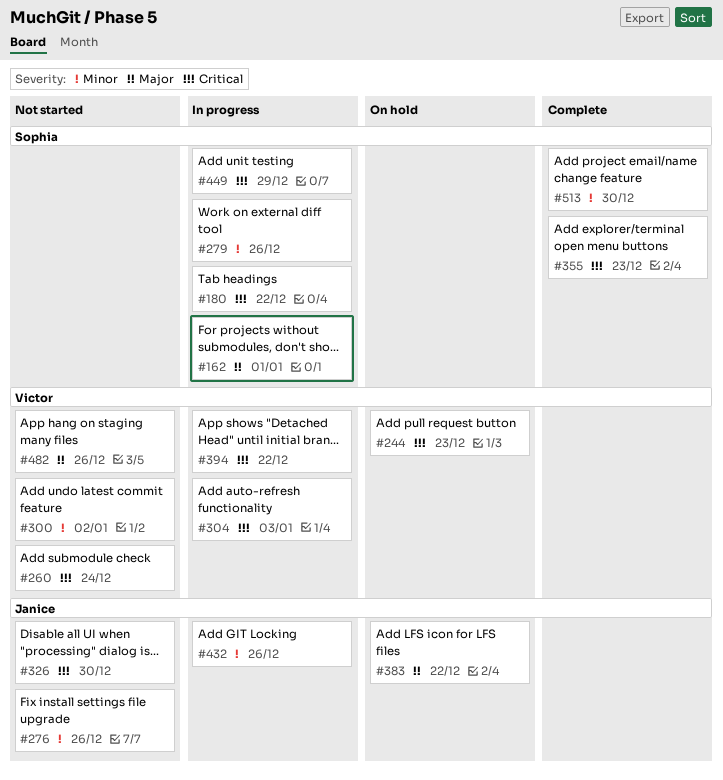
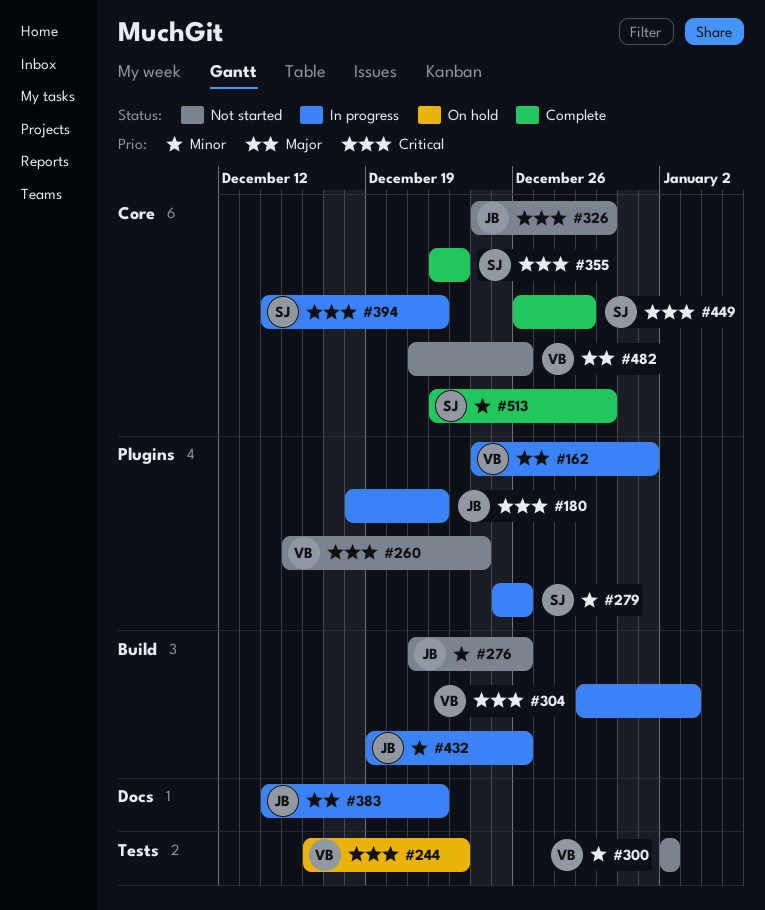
#162, owner: Sophia -> Victor
#180, owner: Sophia -> Janice
#383, status: On hold -> In progress
#394, owner: Victor -> Sophia
#449, status: In progress -> Complete

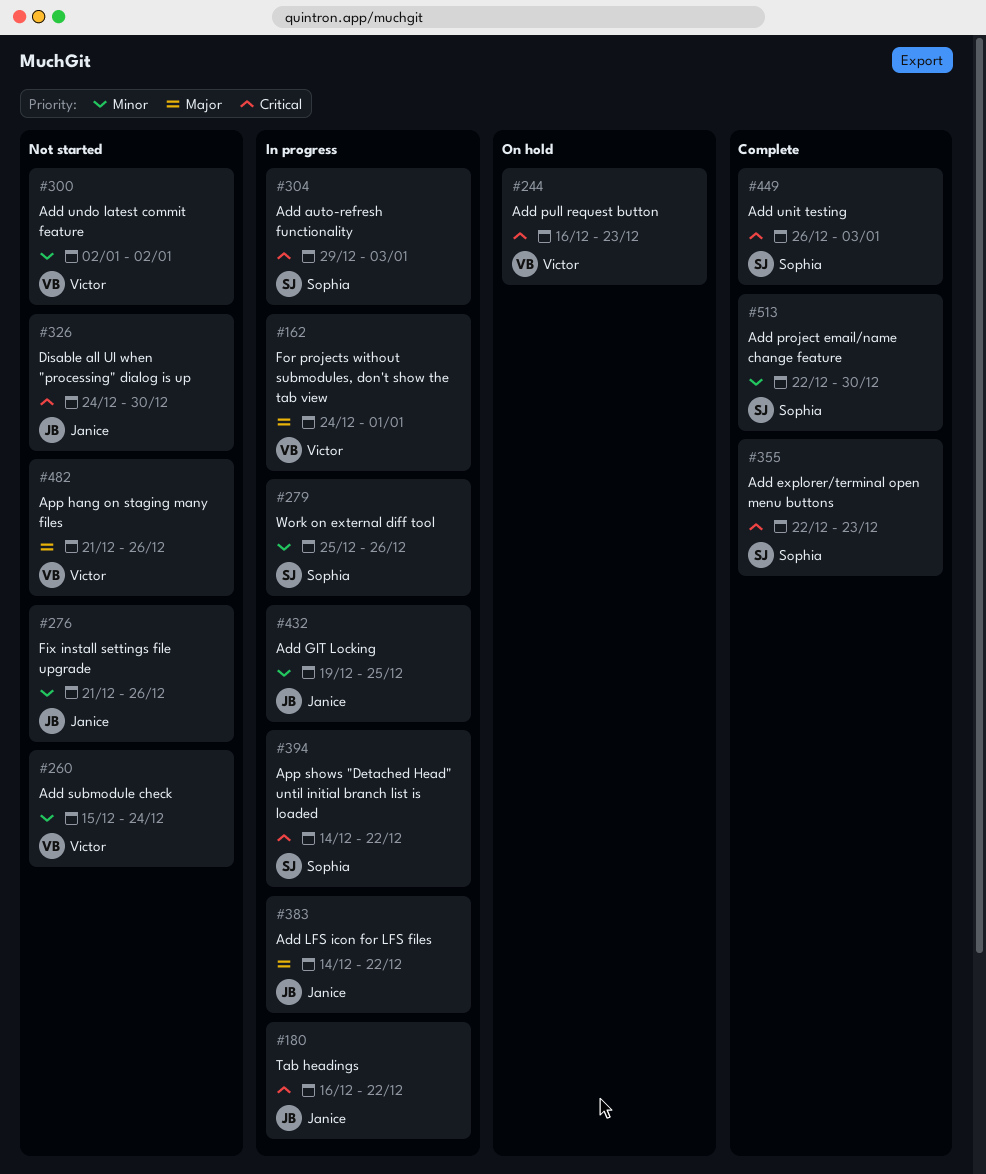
#180, start: Dec 18 -> Dec 16
#260, priority: Critical -> Minor
#304, owner: Victor -> Sophia
#432, due: Dec 26 -> Dec 25
#449, due: Dec 29 -> Jan 3

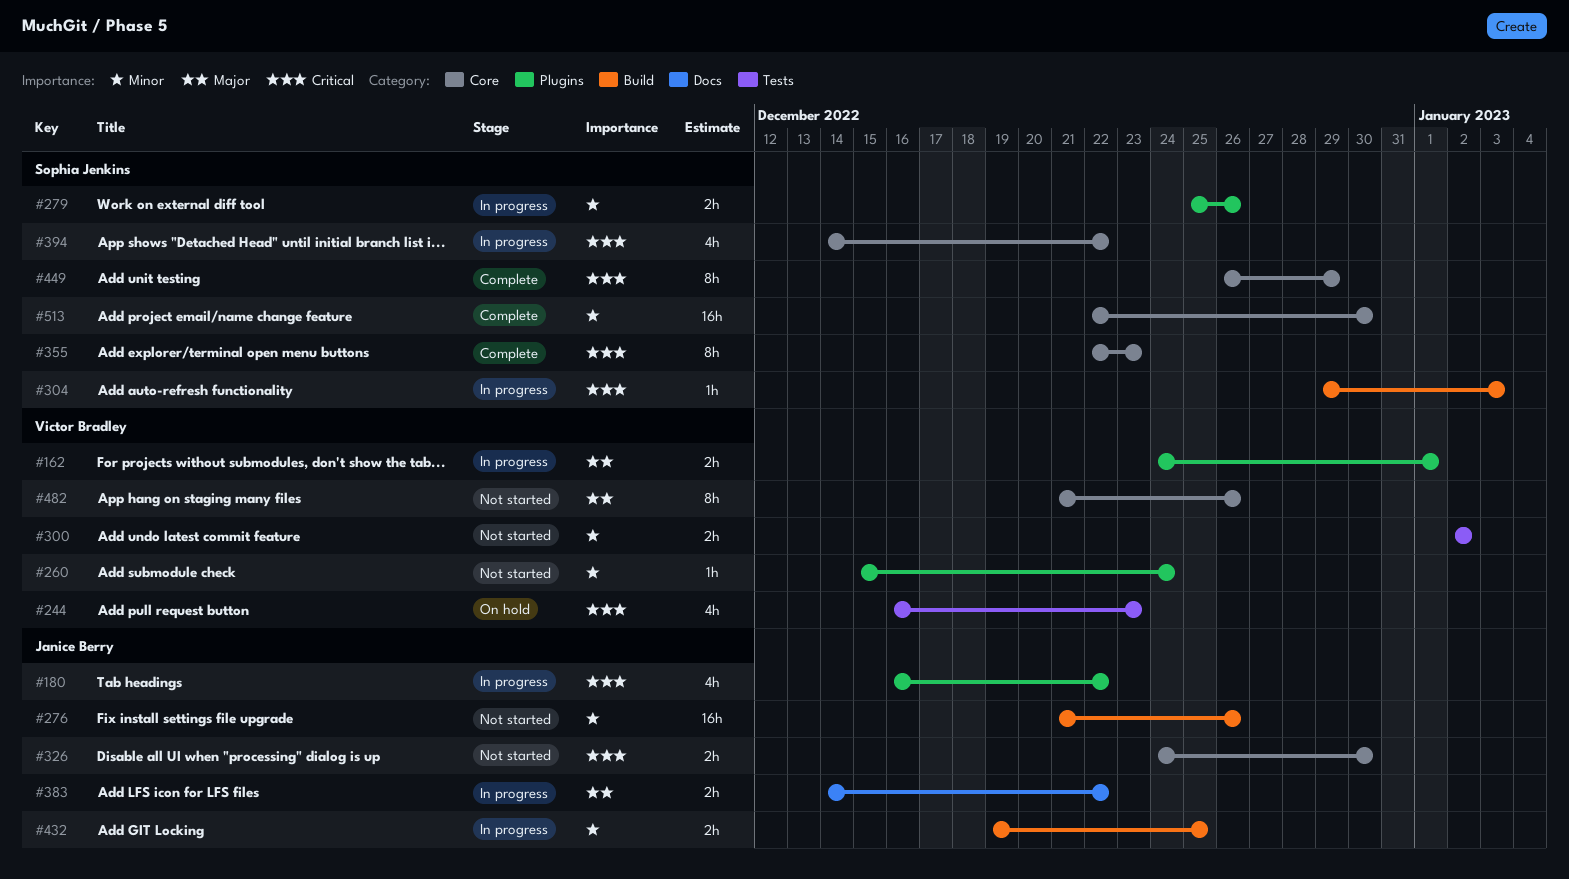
#449, due: Jan 3 -> Dec 29

